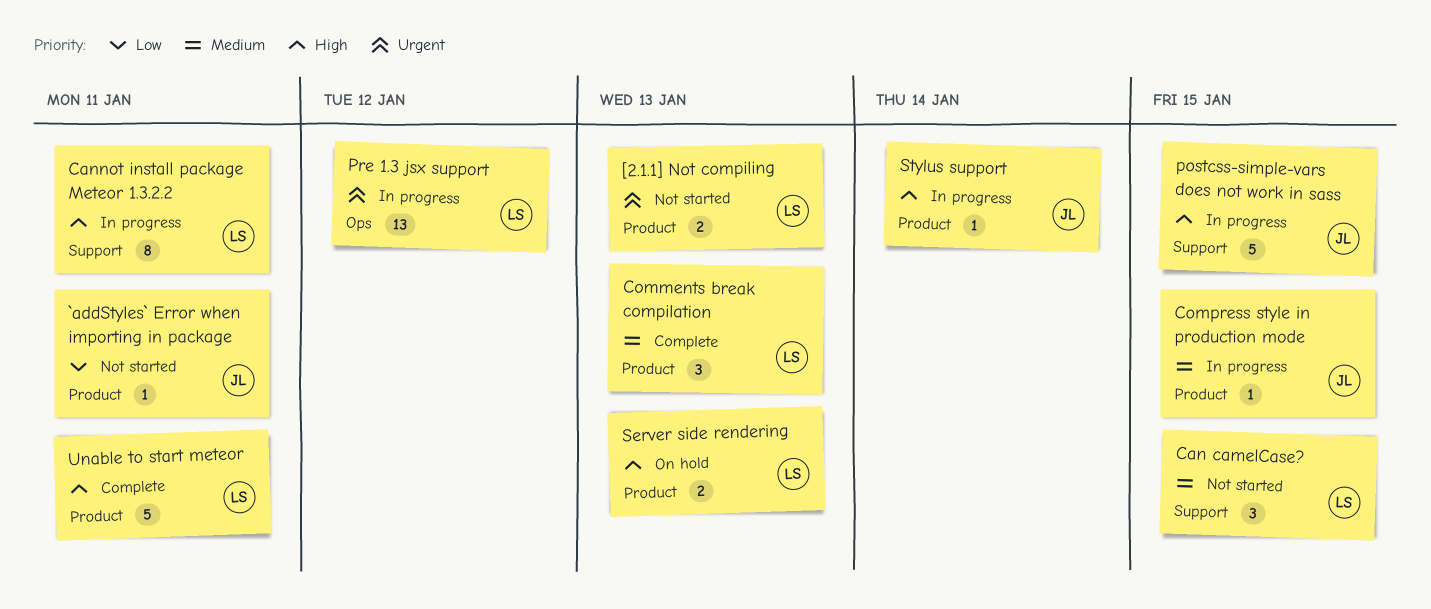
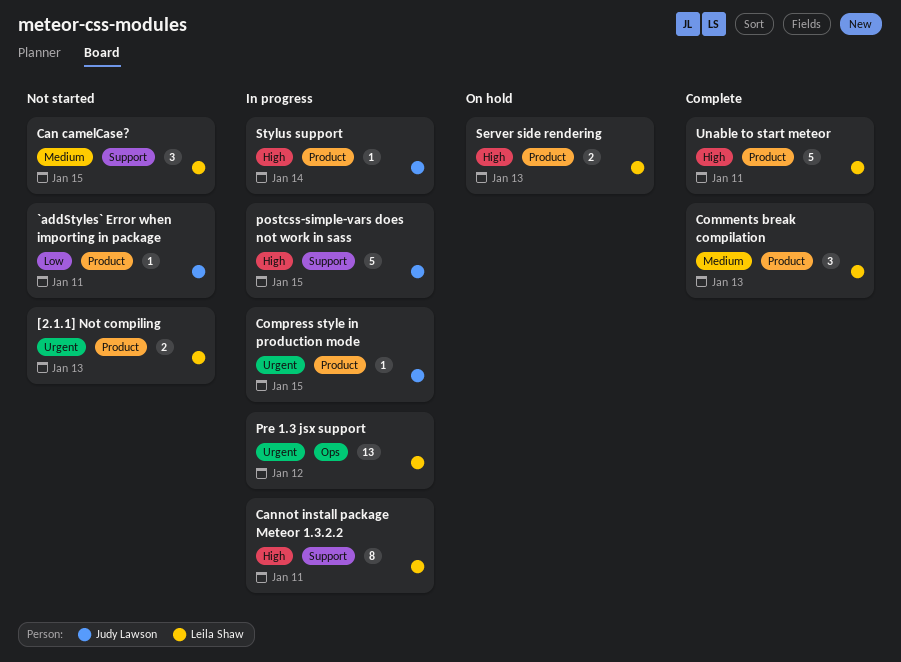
Compress style in production mode, priority: Medium -> Urgent

